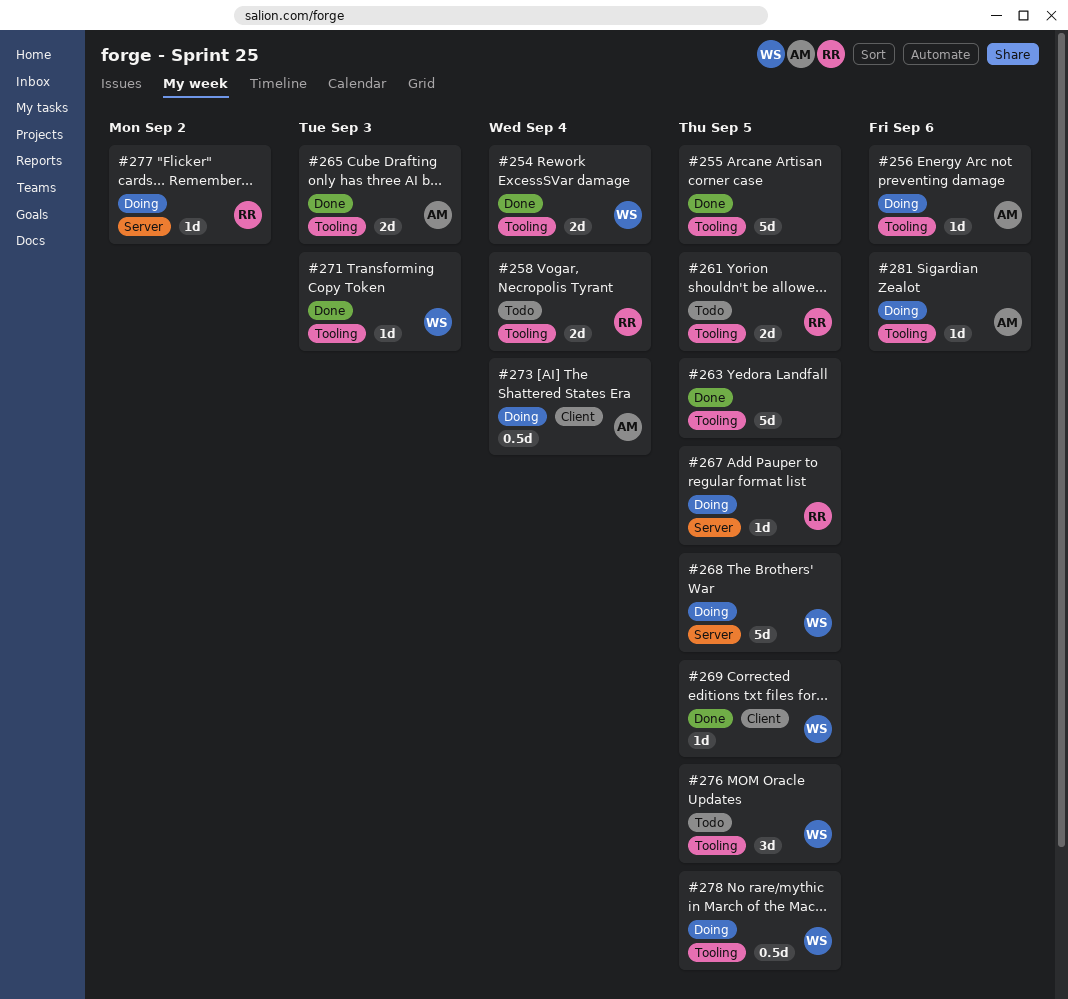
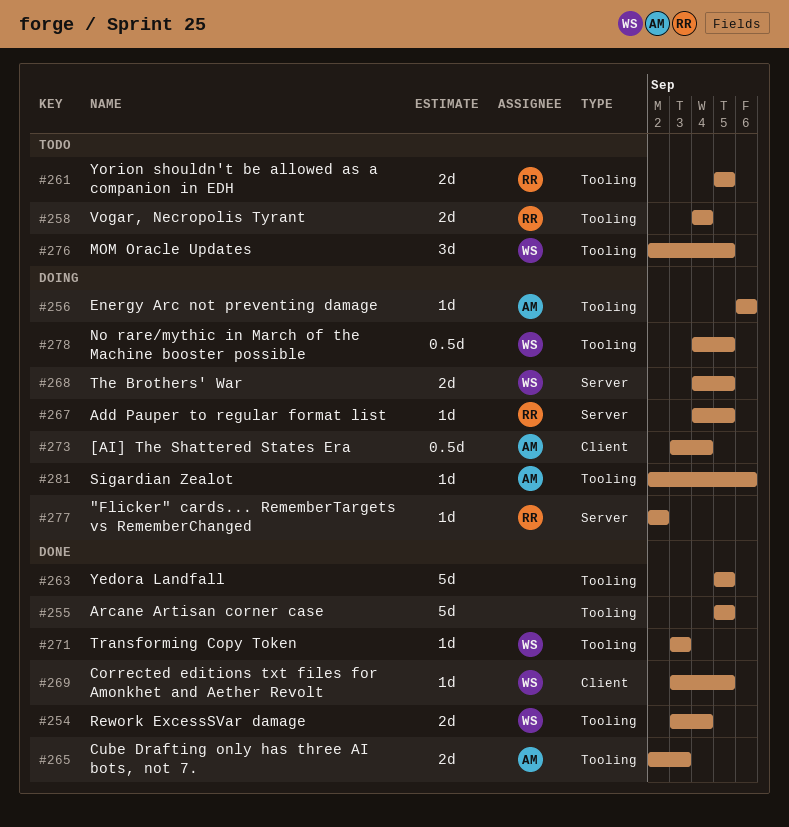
#268, estimate: 5d -> 2d

